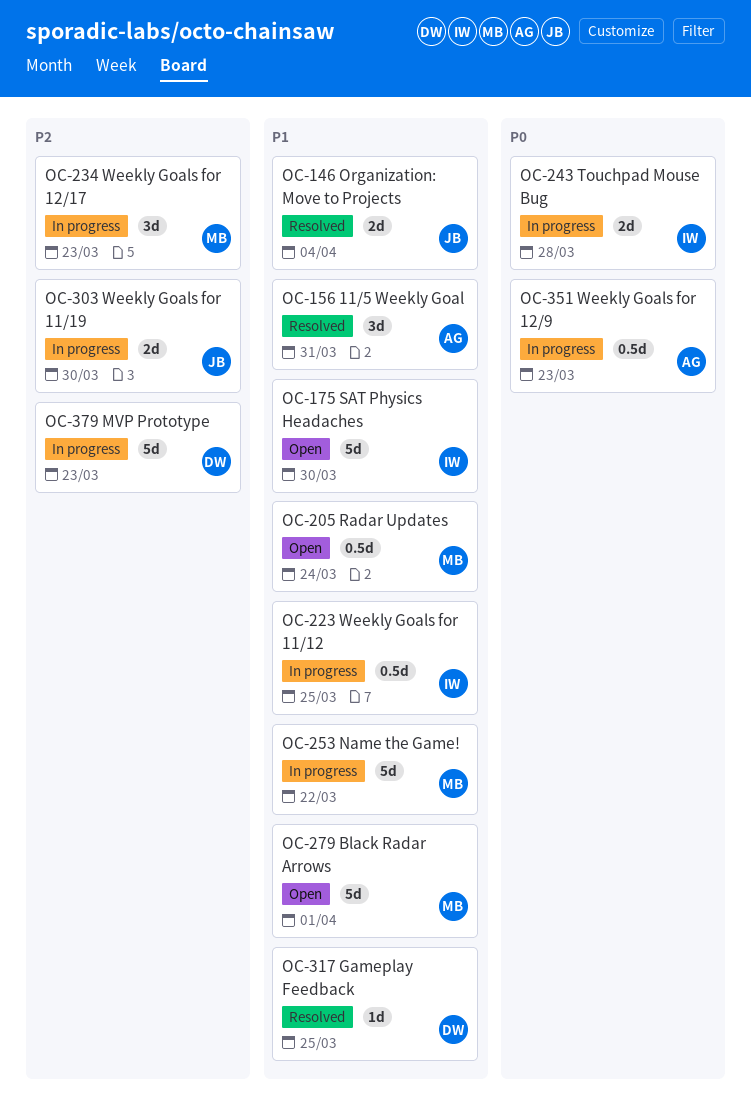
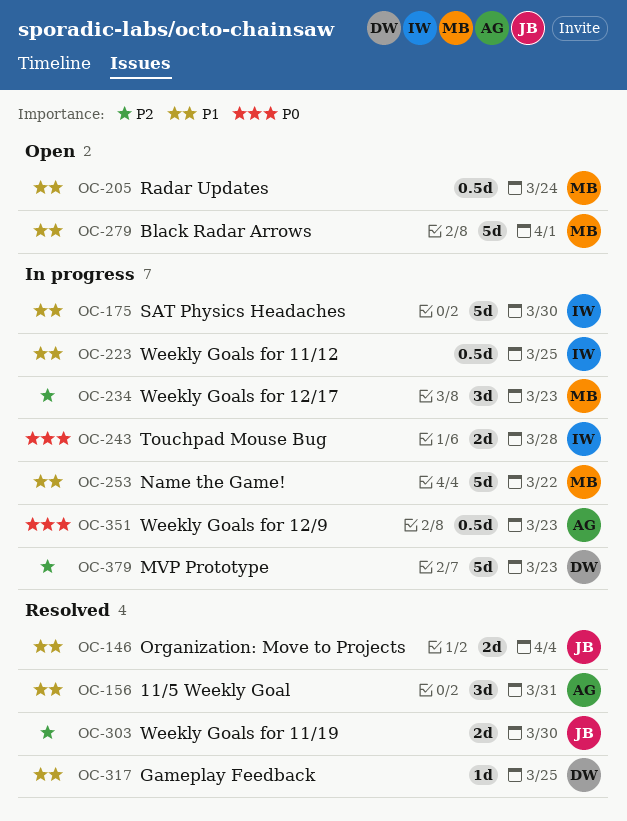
OC-175, status: Open -> In progress
OC-303, status: In progress -> Resolved

